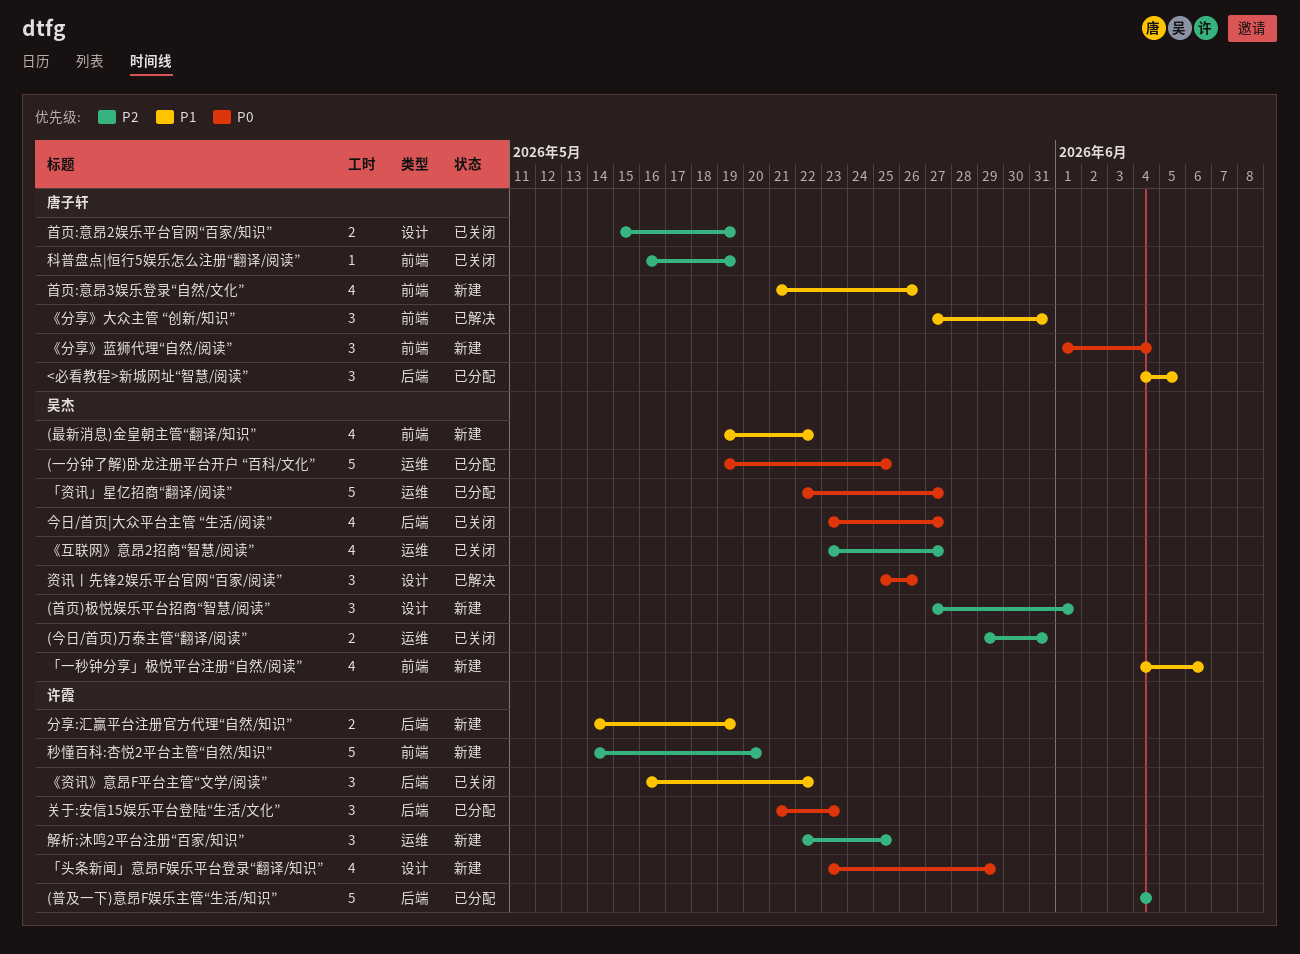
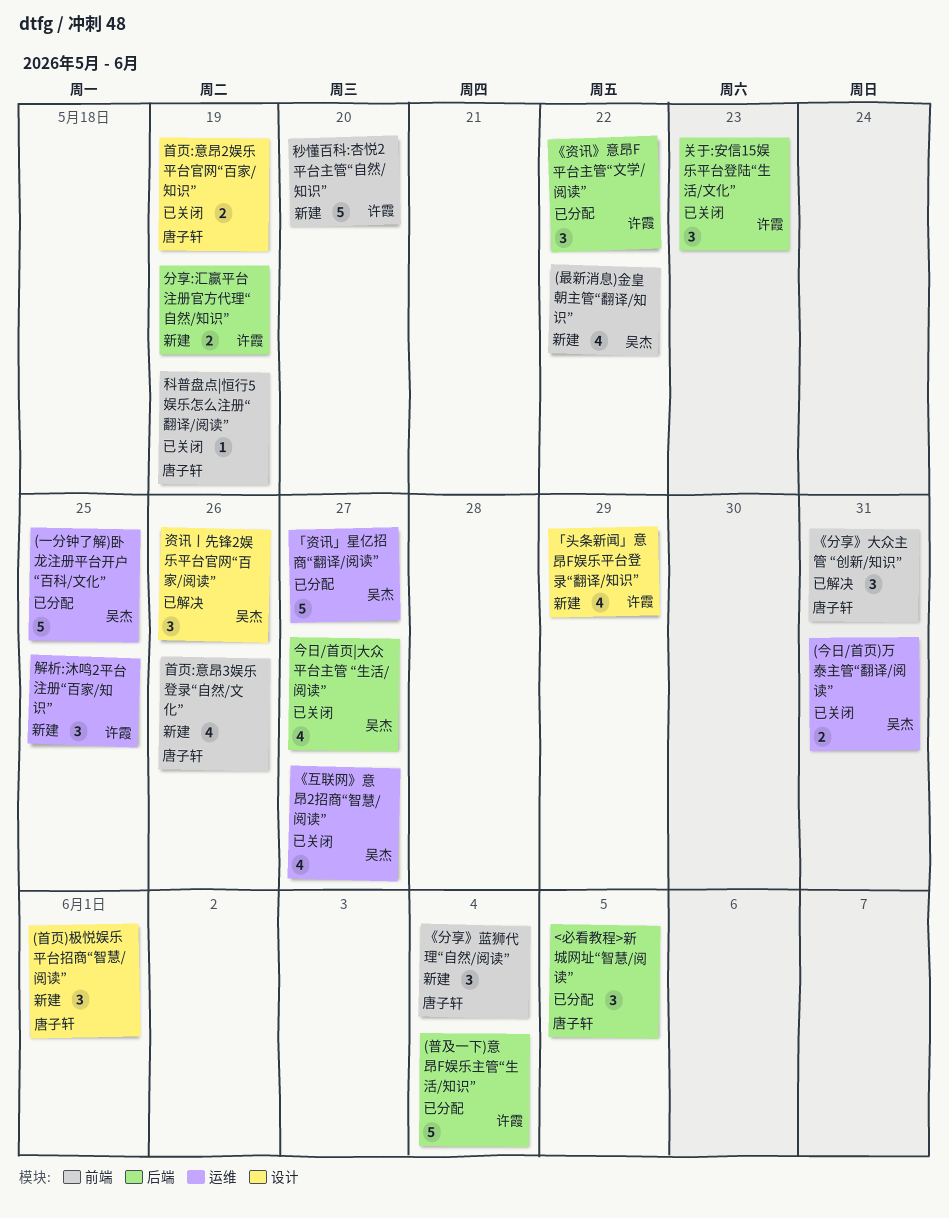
(首页)极悦娱乐平台招商“智慧/阅读”, owner: 吴杰 -> 唐子轩
《资讯》意昂F平台主管“文学/阅读”, status: 已关闭 -> 已分配
「一秒钟分享」极悦平台注册“自然/阅读”: present -> none
关于:安信15娱乐平台登陆“生活/文化”, status: 已分配 -> 已关闭

